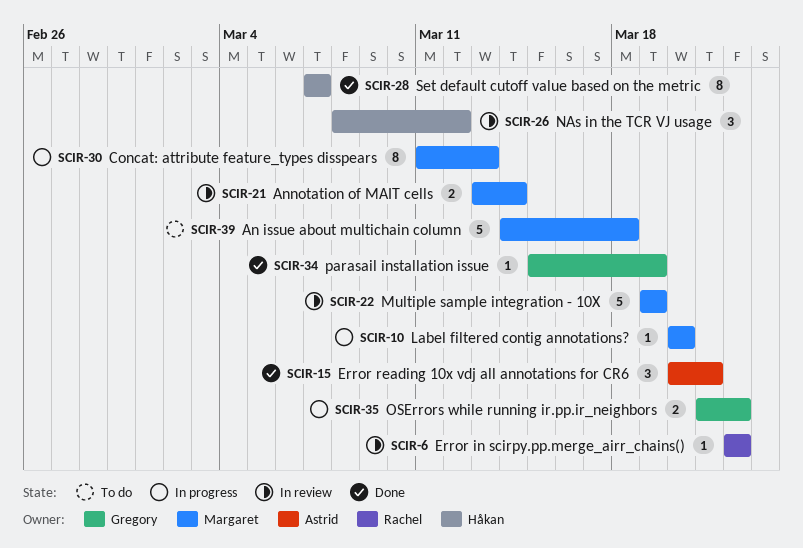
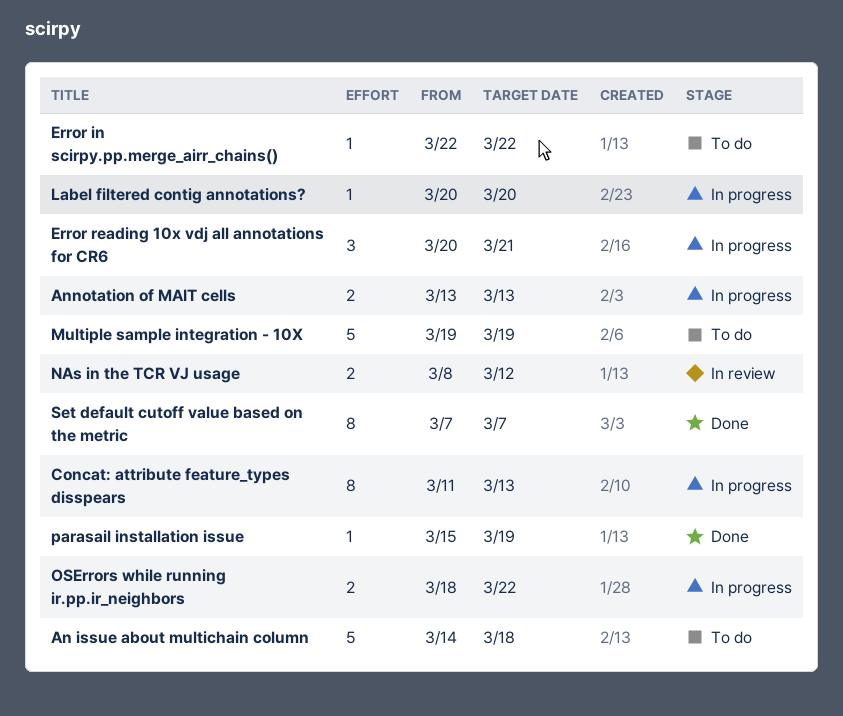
Annotation of MAIT cells, status: In review -> In progress
Annotation of MAIT cells, due: Mar 14 -> Mar 13
Error in scirpy.pp.merge_airr_chains(), status: In review -> To do
Error reading 10x vdj all annotations for CR6, status: Done -> In progress
Multiple sample integration - 10X, status: In review -> To do
NAs in the TCR VJ usage, estimate: 3 -> 2
OSErrors while running ir.pp.ir_neighbors, start: Mar 21 -> Mar 18

